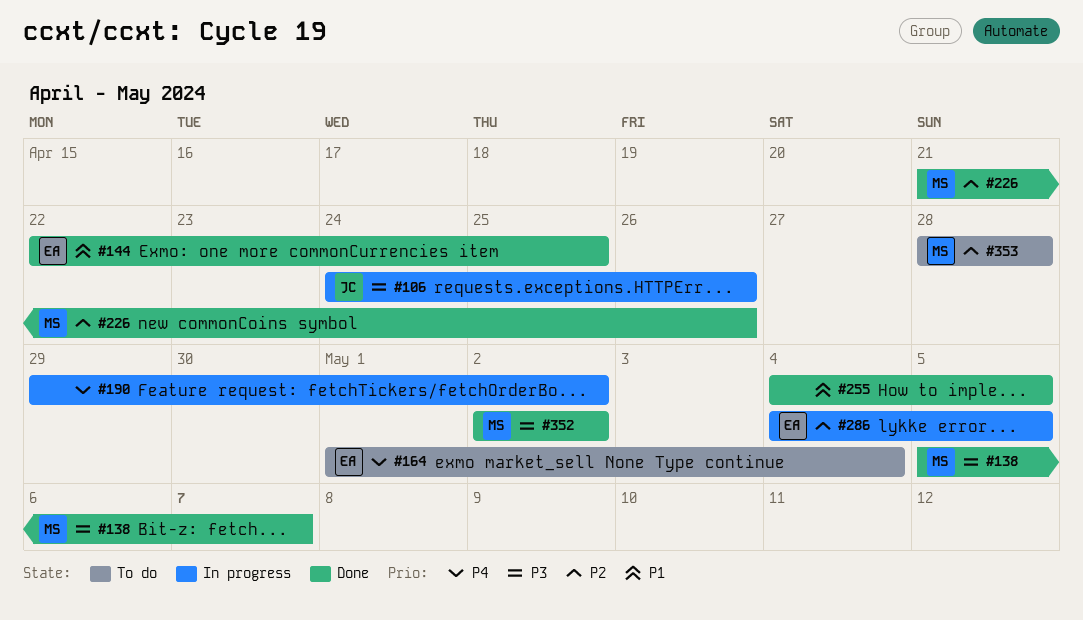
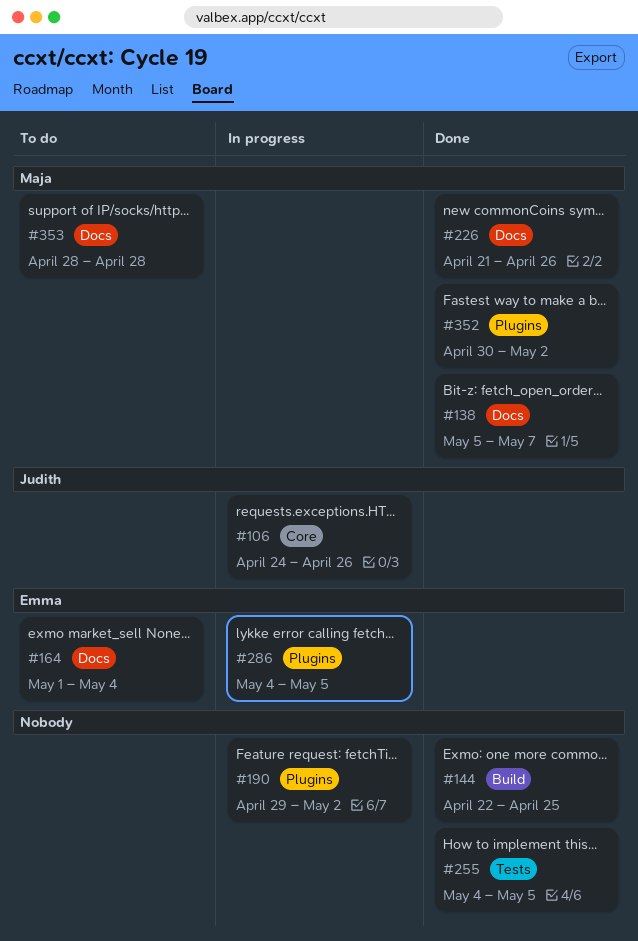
#144, owner: Emma -> none
#352, start: May 2 -> Apr 30

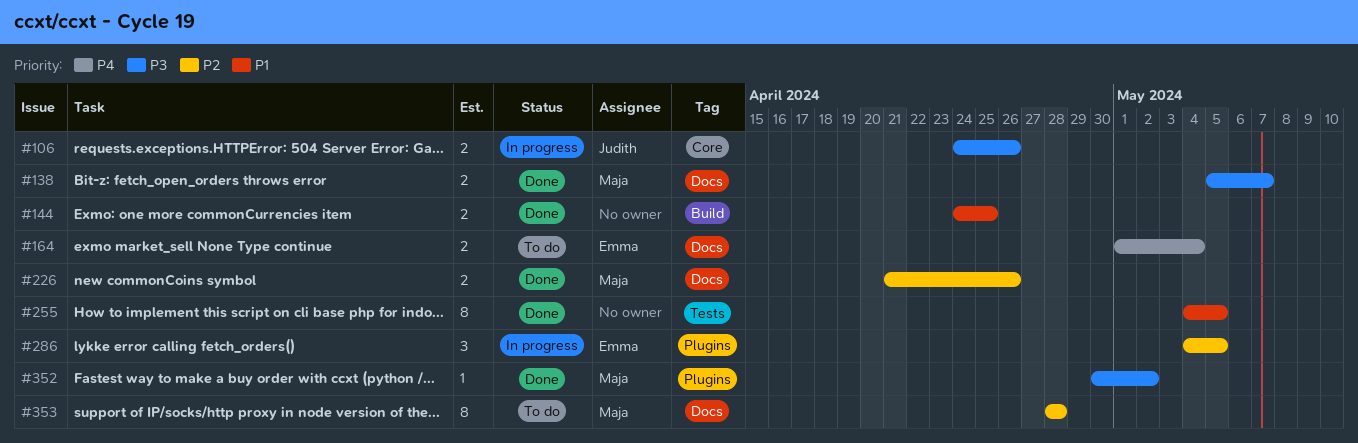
#144, start: Apr 22 -> Apr 24
#190: present -> none

